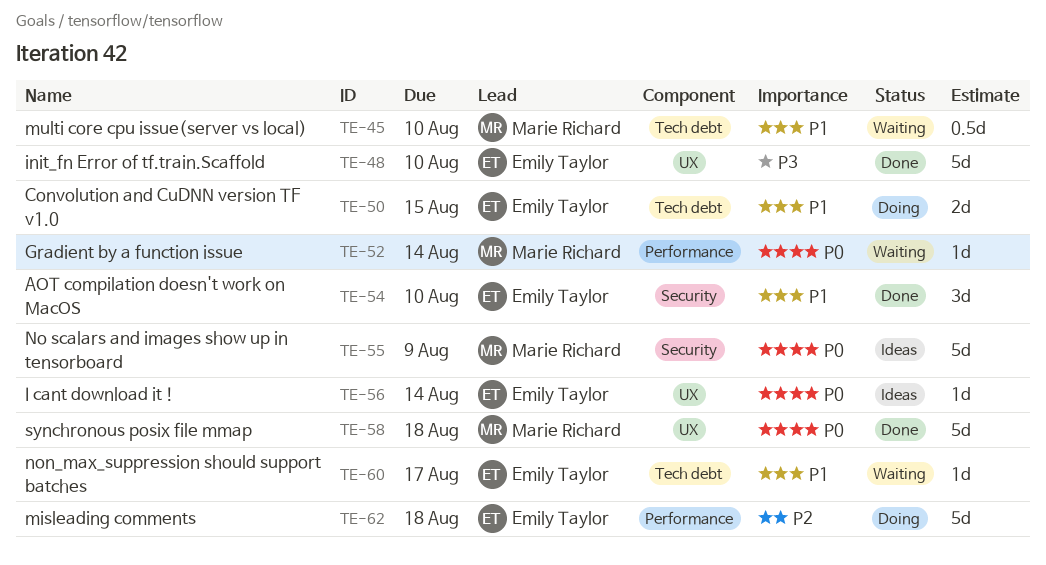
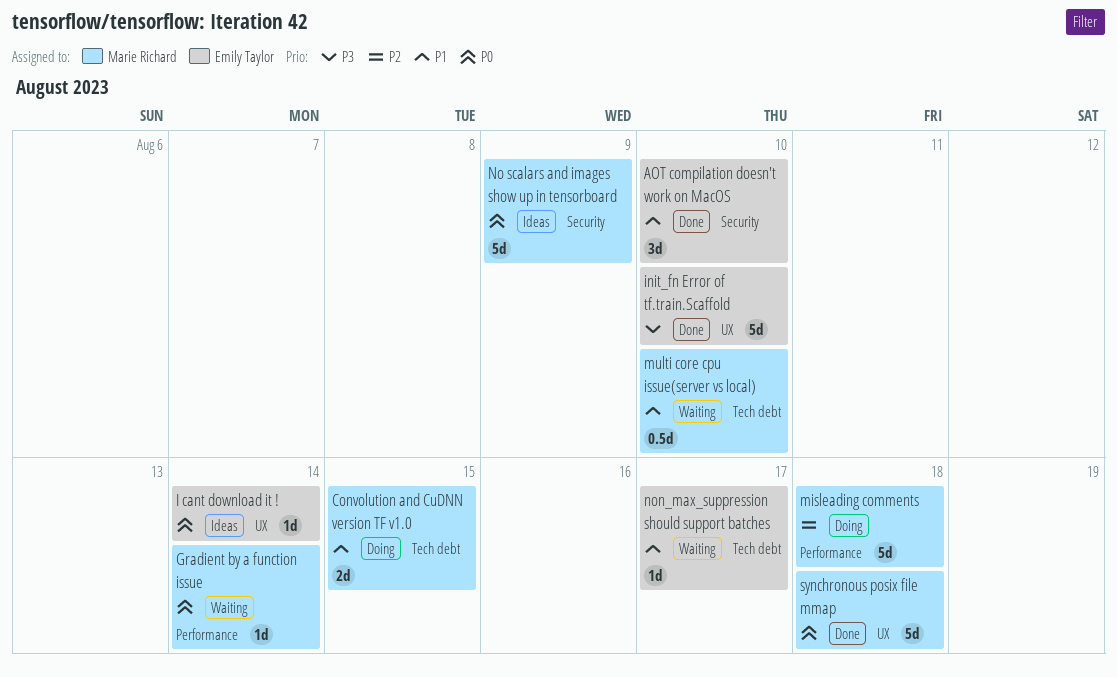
Convolution and CuDNN version TF v1.0, owner: Emily Taylor -> Marie Richard
misleading comments, owner: Emily Taylor -> Marie Richard

